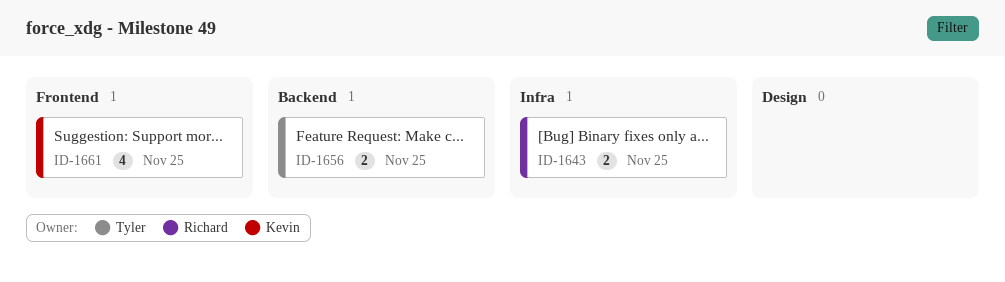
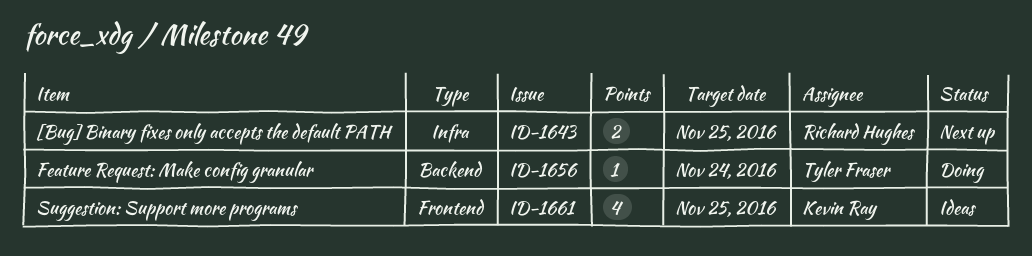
ID-1656, estimate: 2 -> 1
ID-1656, due: Nov 25 -> Nov 24

